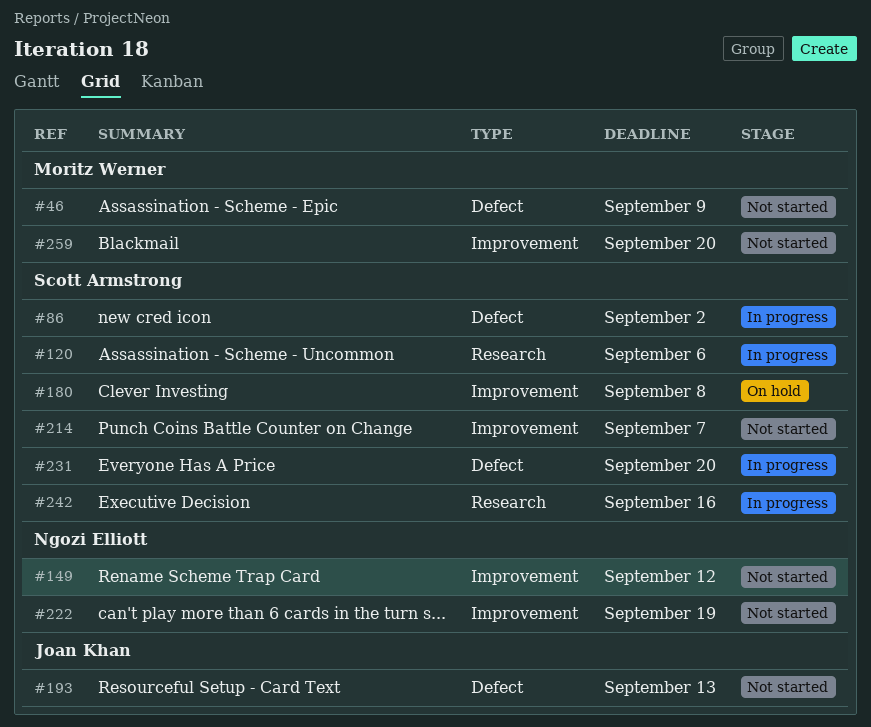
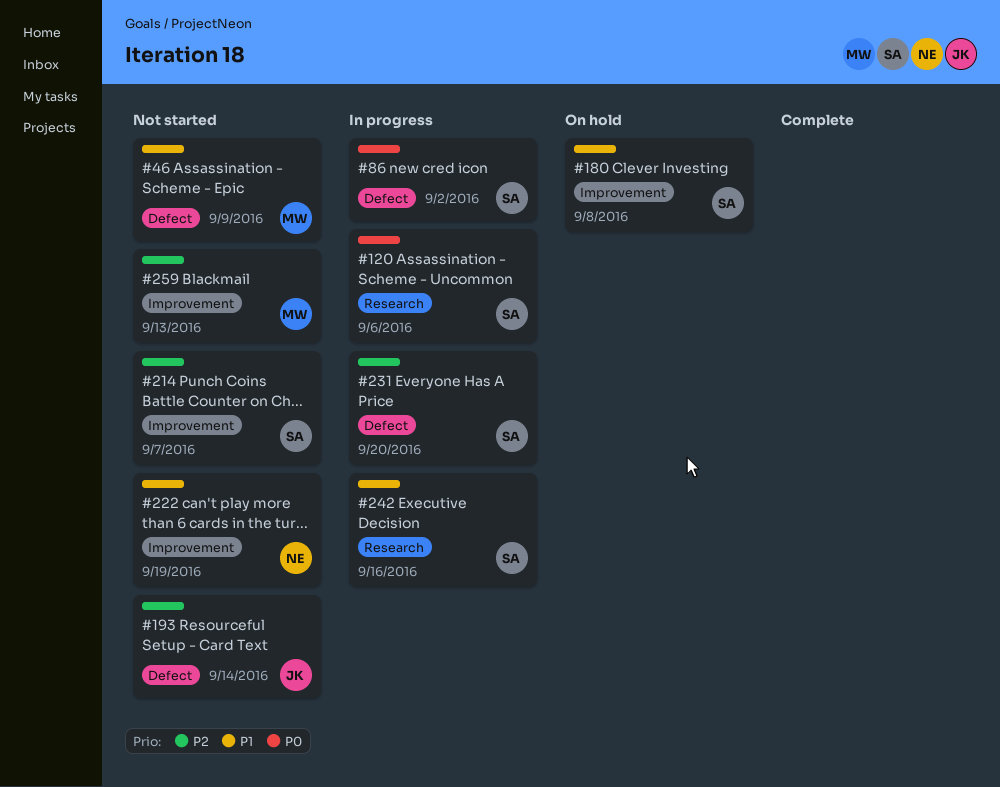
#149: present -> none
#193, due: Sep 13 -> Sep 14
#259, due: Sep 20 -> Sep 13

